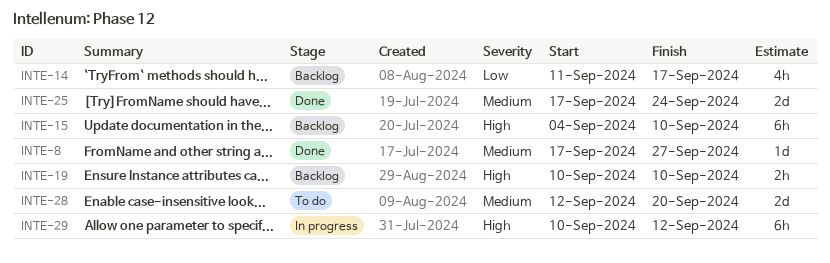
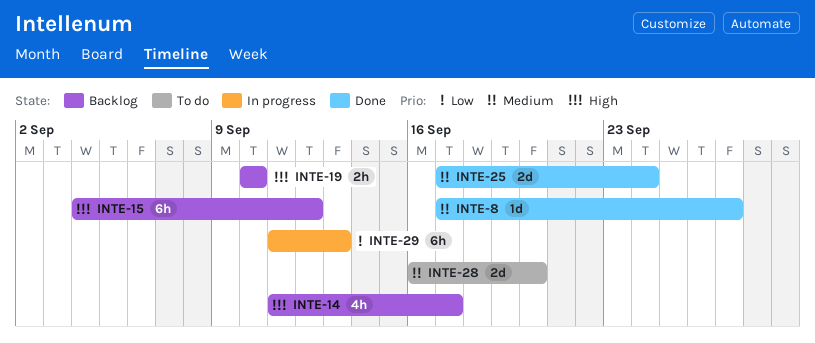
INTE-14, priority: Low -> High
INTE-15, due: Sep 10 -> Sep 12
INTE-28, start: Sep 12 -> Sep 16
INTE-29, priority: High -> Low
INTE-29, start: Sep 10 -> Sep 11
INTE-29, due: Sep 12 -> Sep 13

